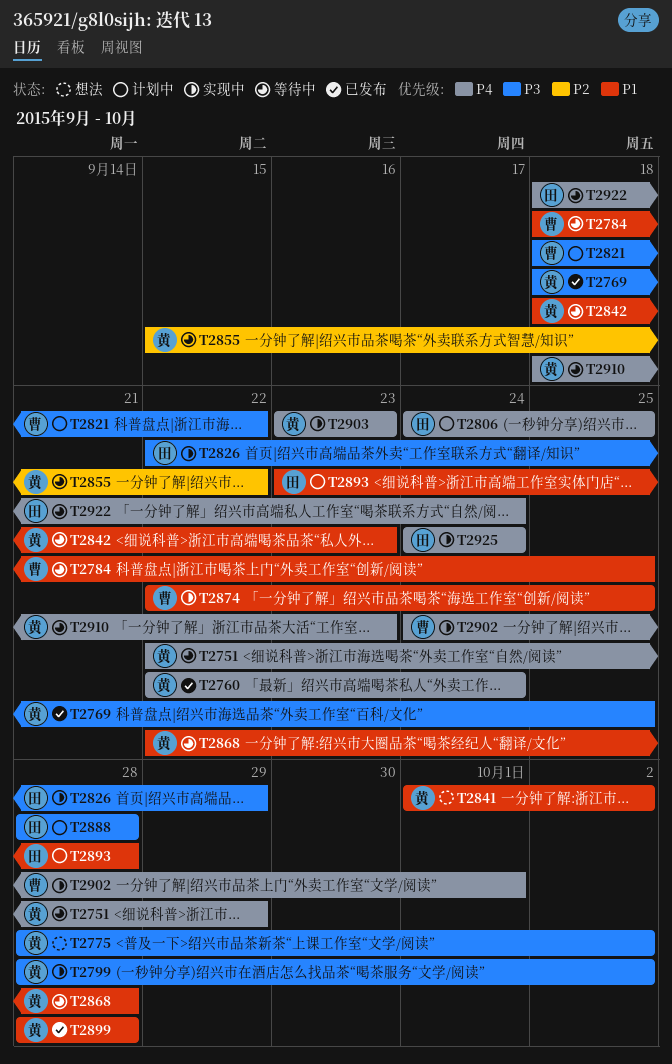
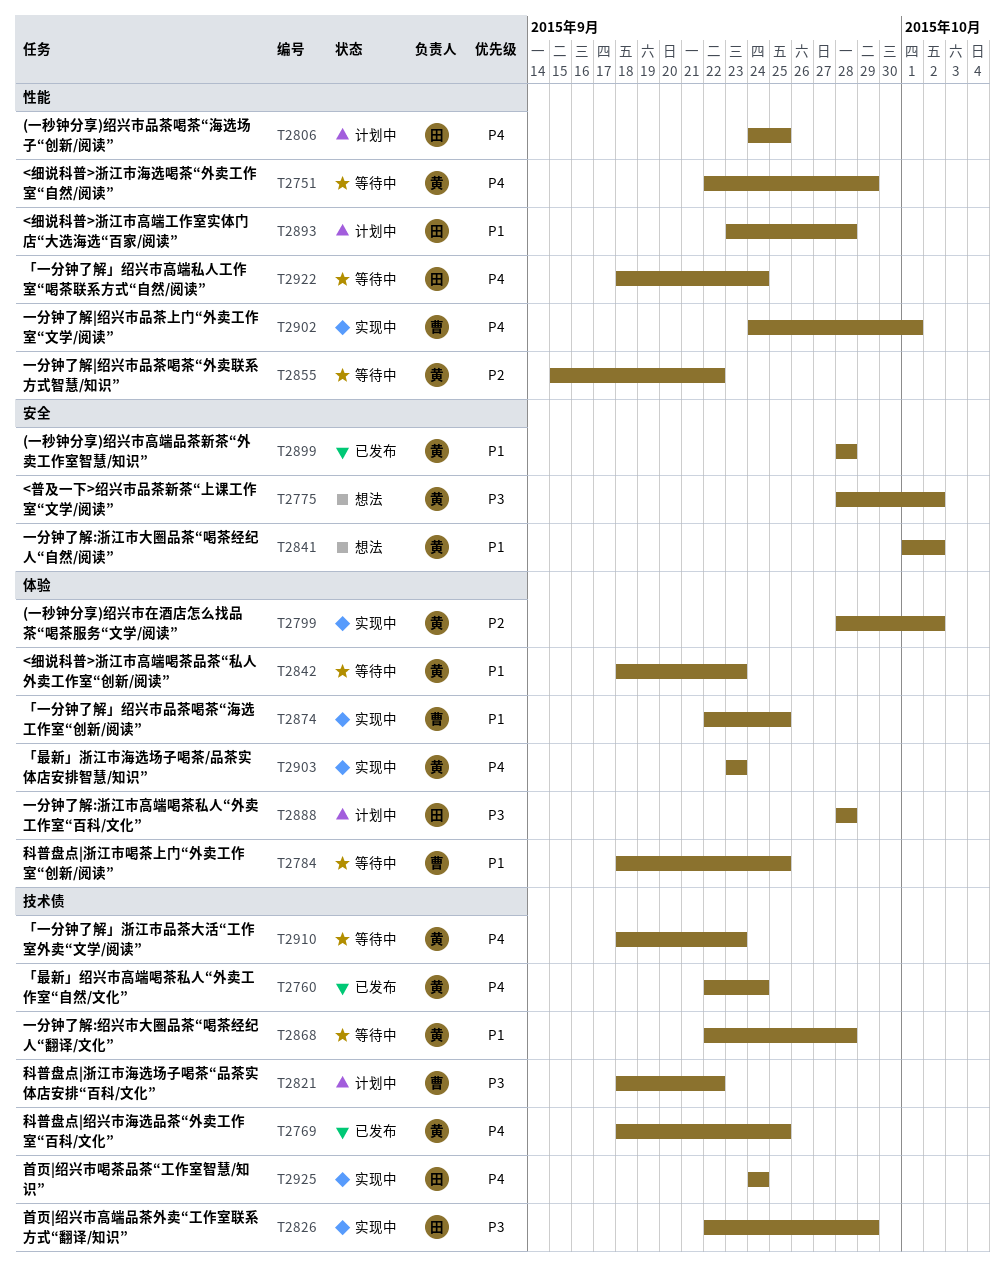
T2769, priority: P3 -> P4
T2799, priority: P3 -> P2

